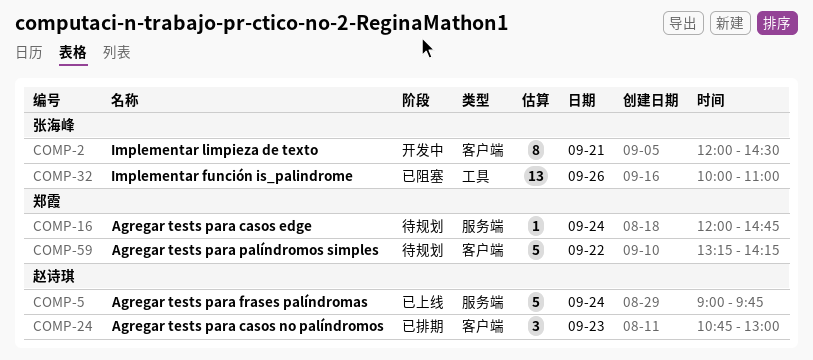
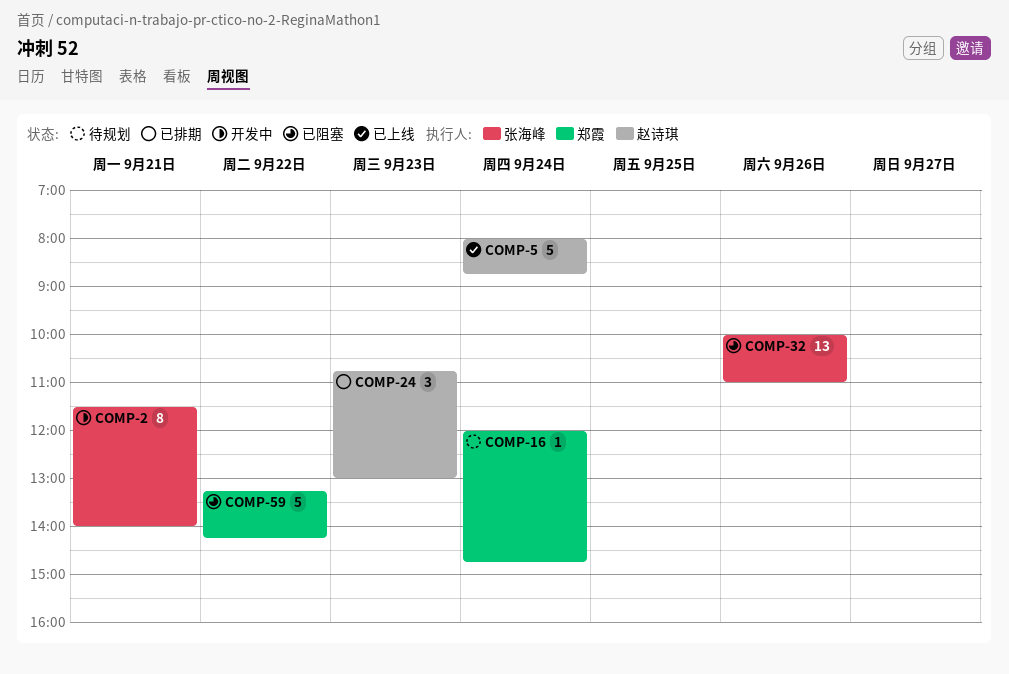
COMP-2, begins: 12:00 -> 11:30
COMP-2, ends: 14:30 -> 14:00
COMP-5, begins: 09:00 -> 08:00
COMP-5, ends: 09:45 -> 08:45
COMP-59, status: 待规划 -> 已阻塞

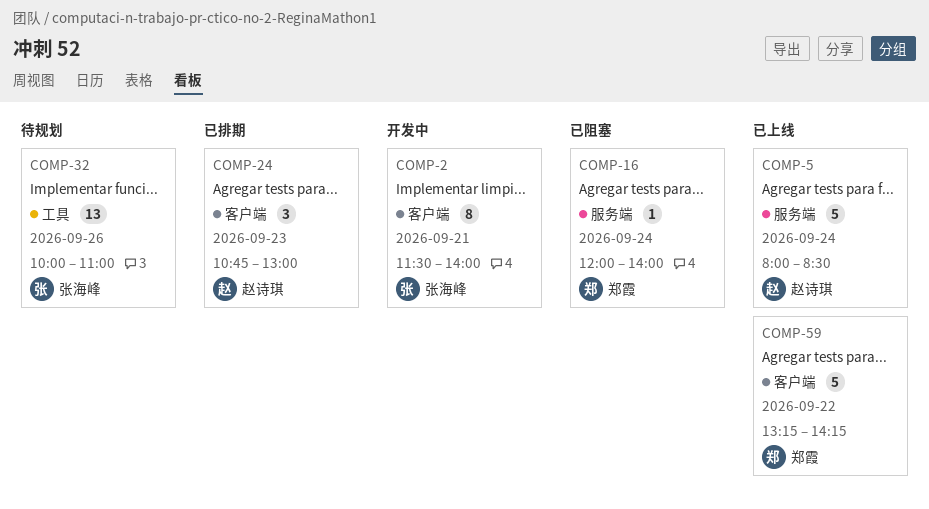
COMP-5, ends: 08:45 -> 08:30
COMP-16, status: 待规划 -> 已阻塞
COMP-16, ends: 14:45 -> 14:00
COMP-32, status: 已阻塞 -> 待规划
COMP-59, status: 已阻塞 -> 已上线

